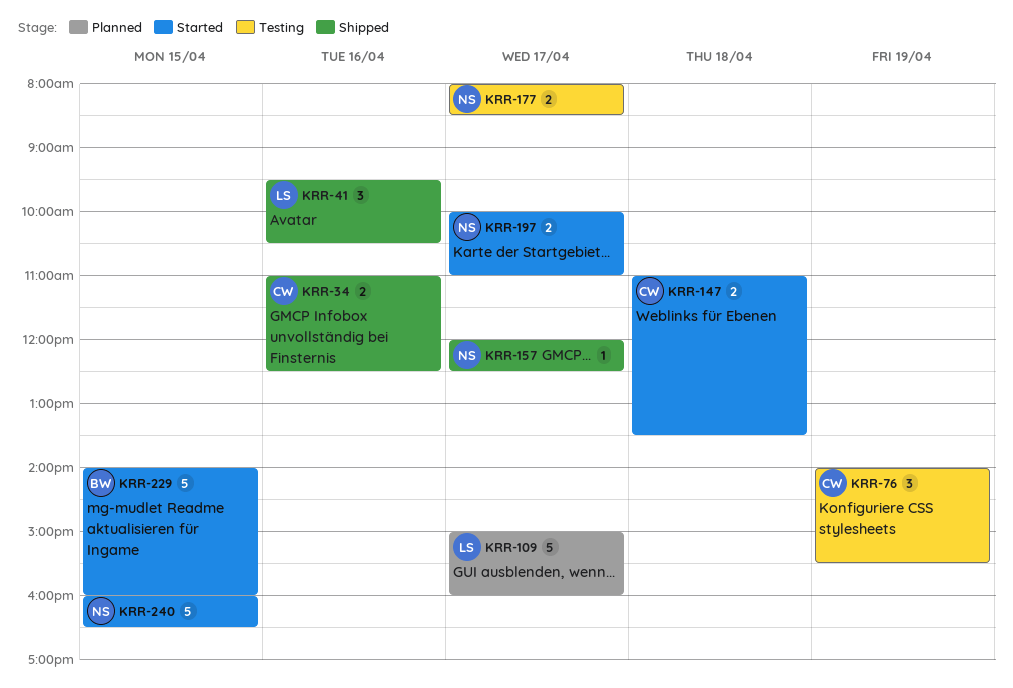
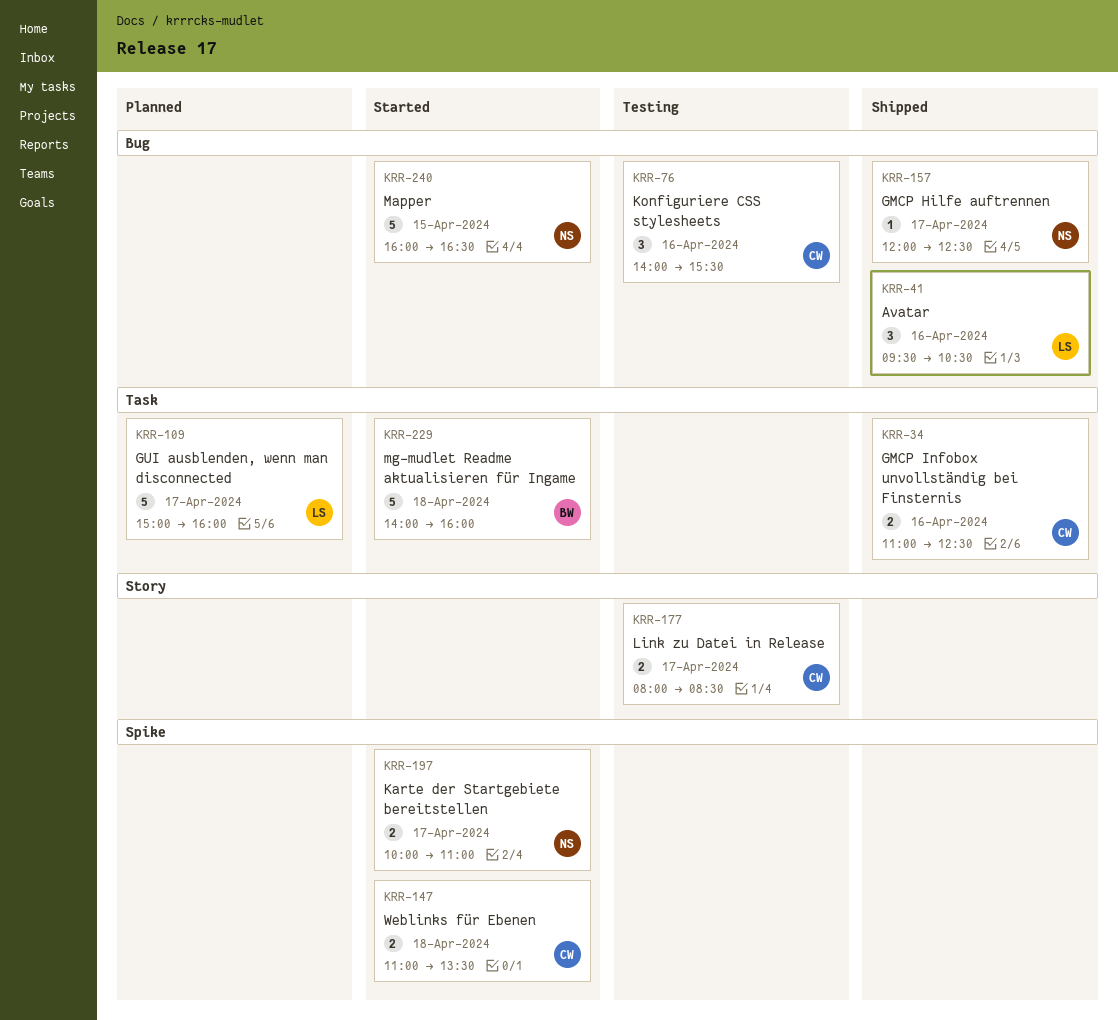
KRR-76, day: Apr 19 -> Apr 16
KRR-177, owner: NS -> CW
KRR-229, day: Apr 15 -> Apr 18

